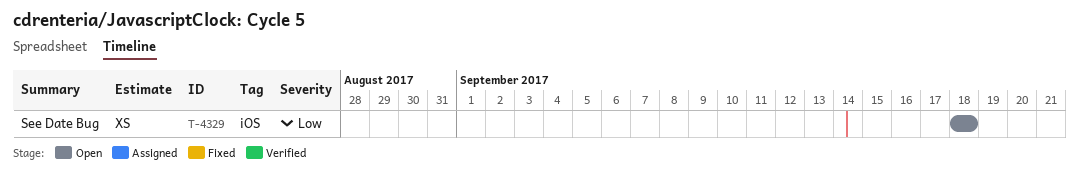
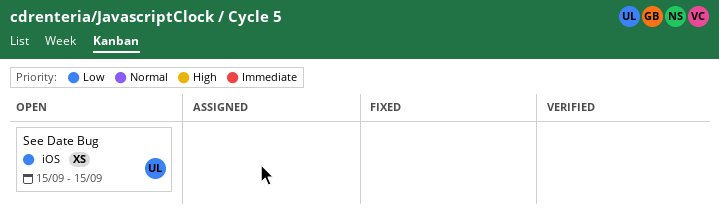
See Date Bug, start: Sep 18 -> Sep 15
See Date Bug, due: Sep 18 -> Sep 15

